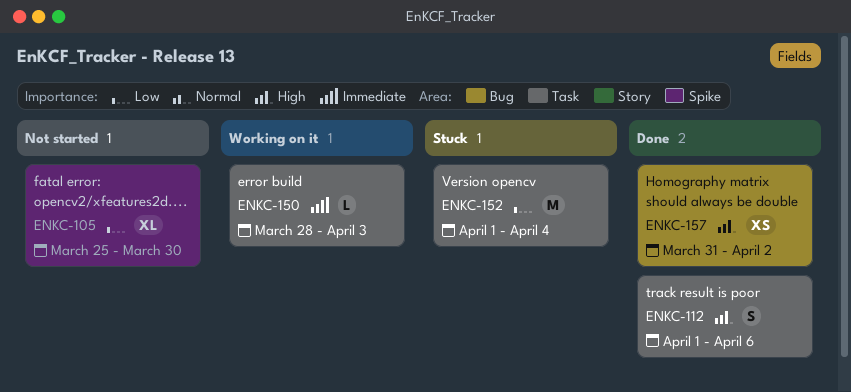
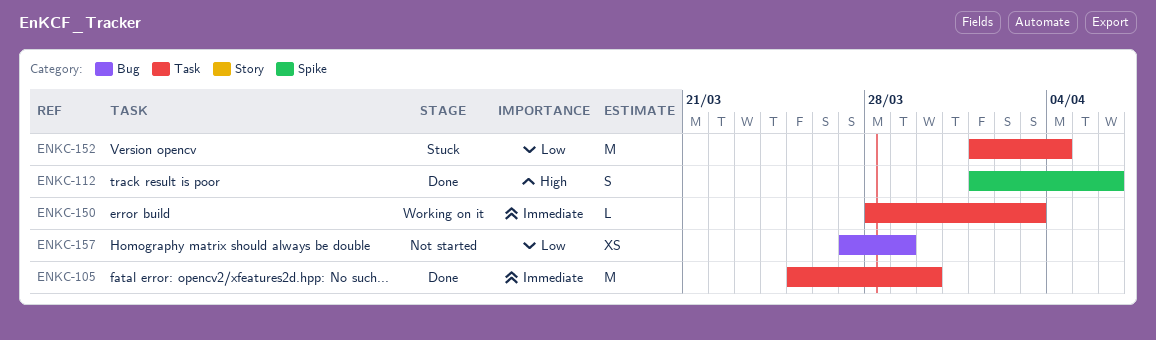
ENKC-105, status: Not started -> Done
ENKC-105, priority: Low -> Immediate
ENKC-105, label: Spike -> Task
ENKC-105, estimate: XL -> M
ENKC-112, label: Task -> Spike
ENKC-157, status: Done -> Not started
ENKC-157, priority: High -> Low
ENKC-157, start: Mar 31 -> Mar 27
ENKC-157, due: Apr 2 -> Mar 29

